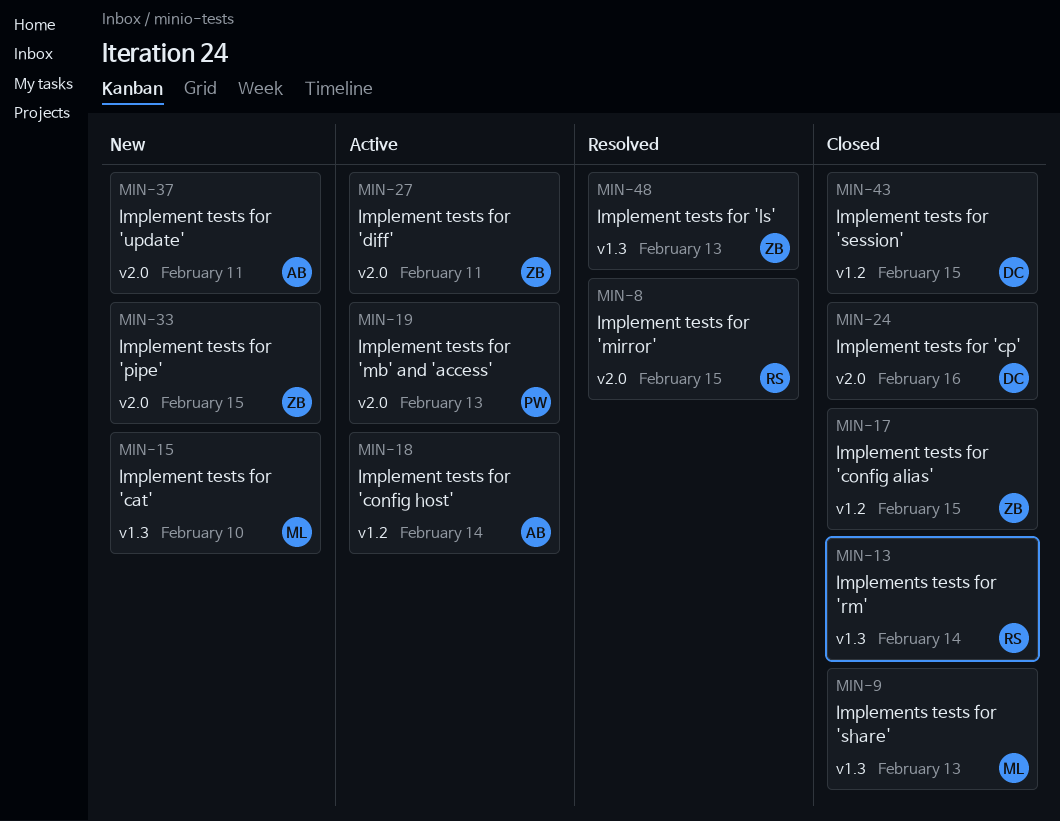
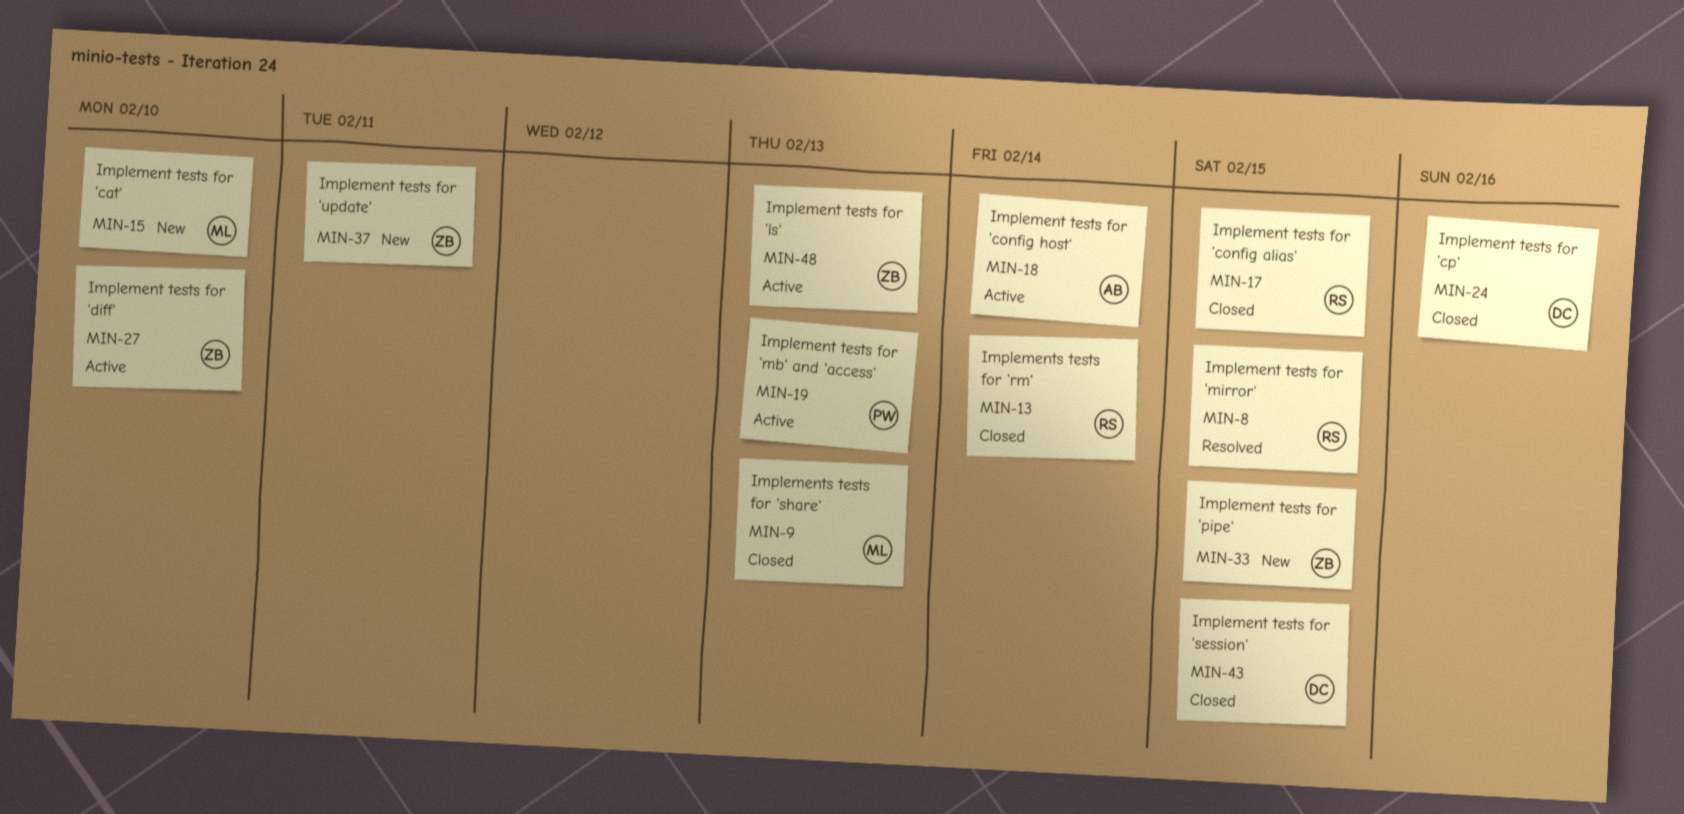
MIN-17, owner: ZB -> RS
MIN-27, due: Feb 11 -> Feb 10
MIN-37, owner: AB -> ZB
MIN-48, status: Resolved -> Active

